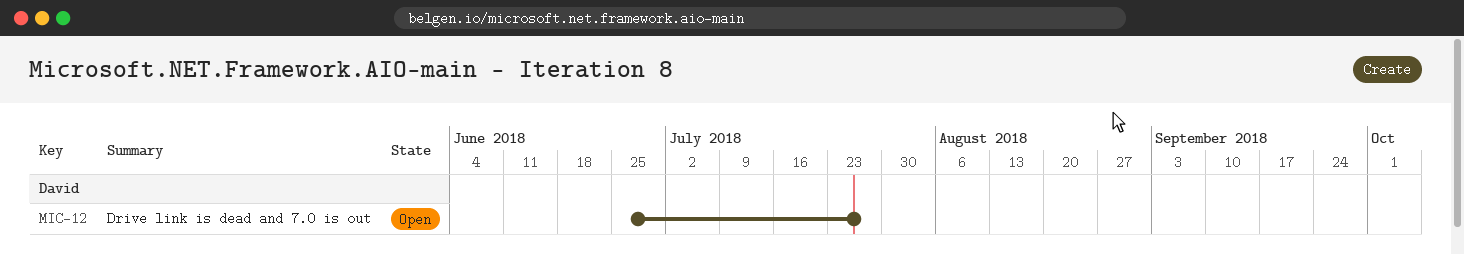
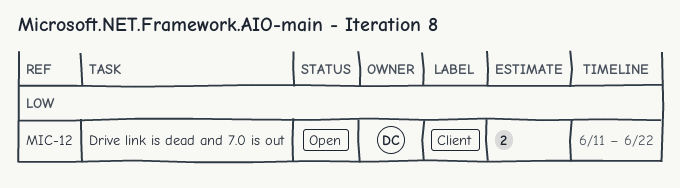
MIC-12, start: Jun 25 -> Jun 11
MIC-12, due: Jul 27 -> Jun 22

